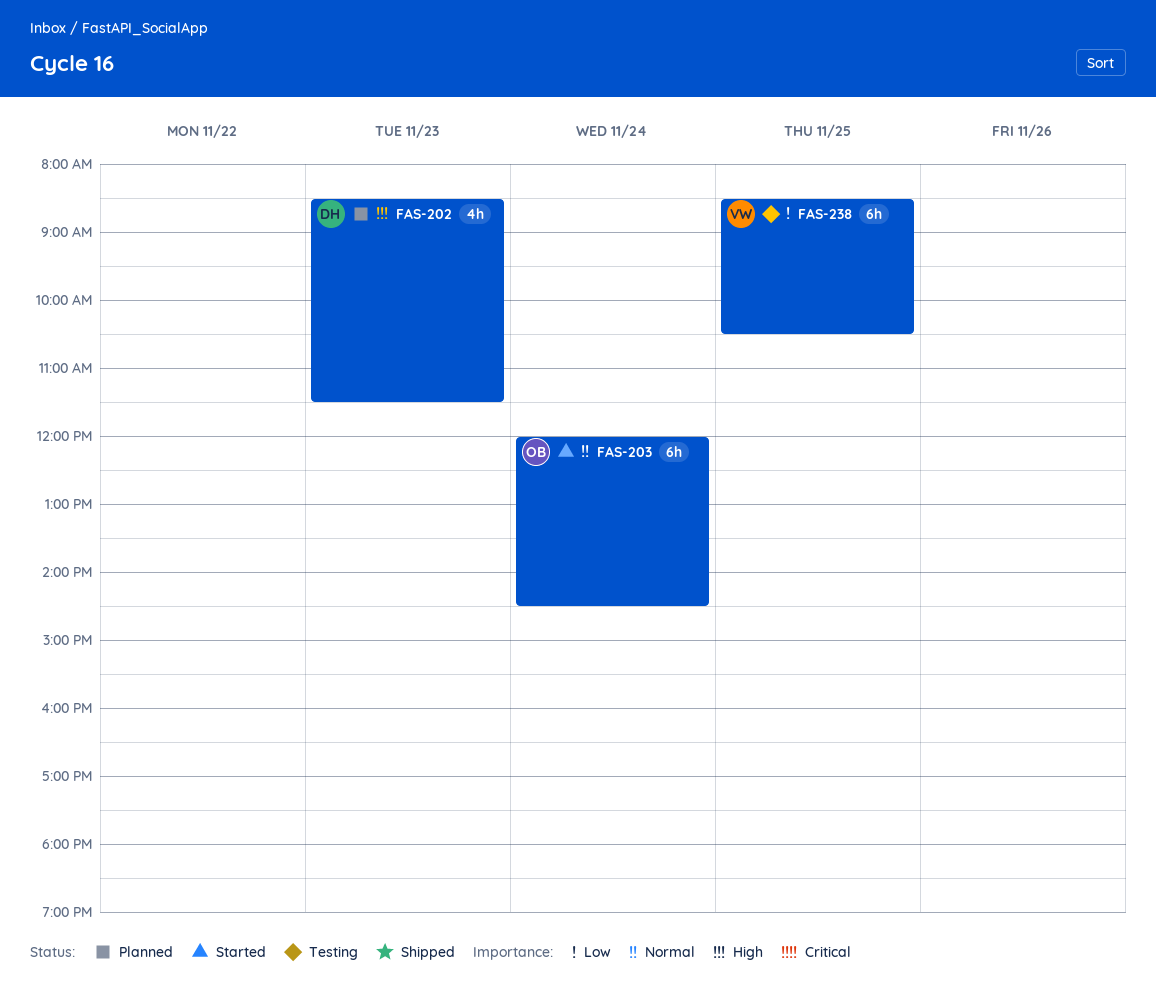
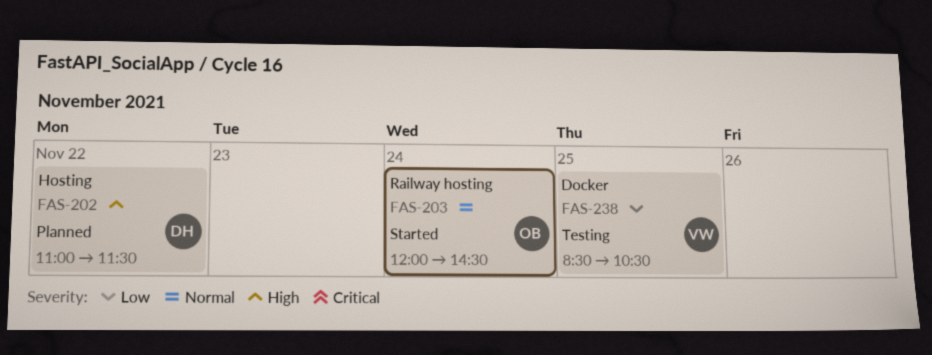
FAS-202, day: Nov 23 -> Nov 22
FAS-202, begins: 08:30 -> 11:00

